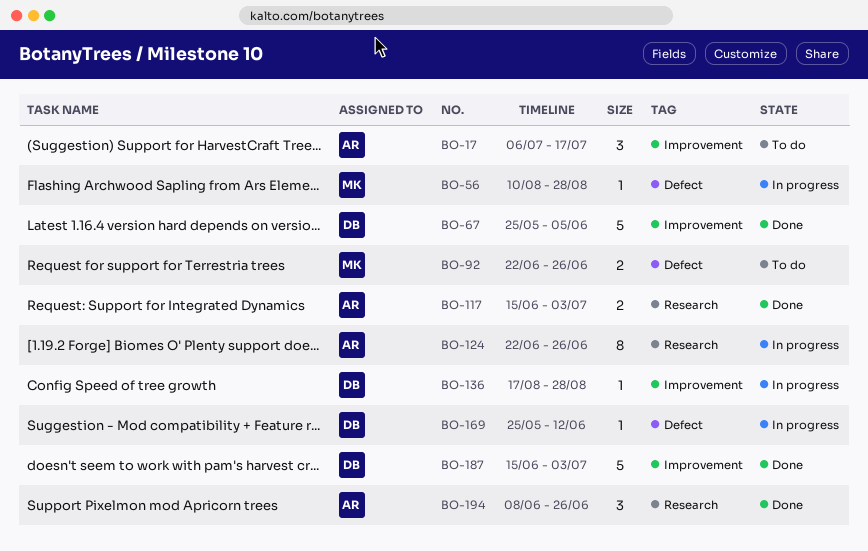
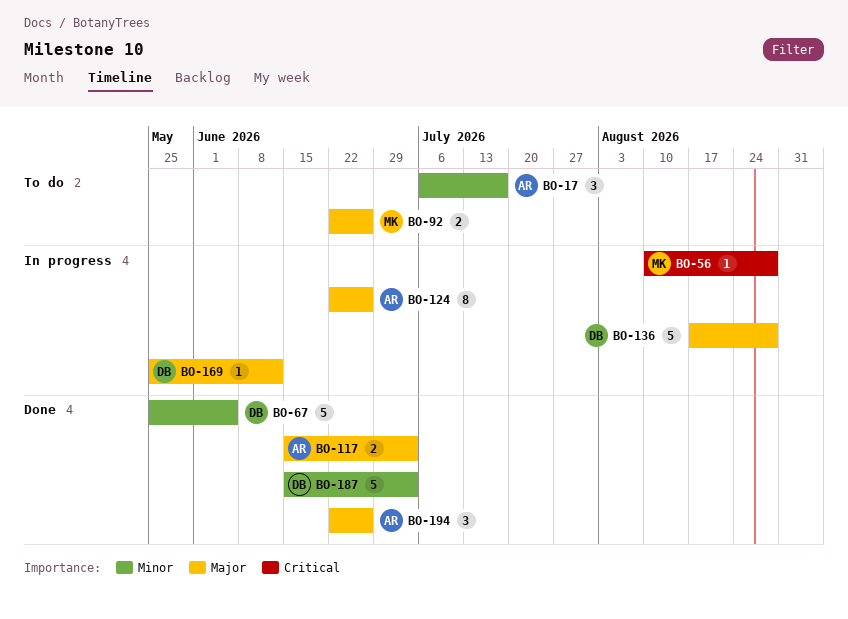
BO-136, estimate: 1 -> 5
BO-194, start: Jun 8 -> Jun 22

